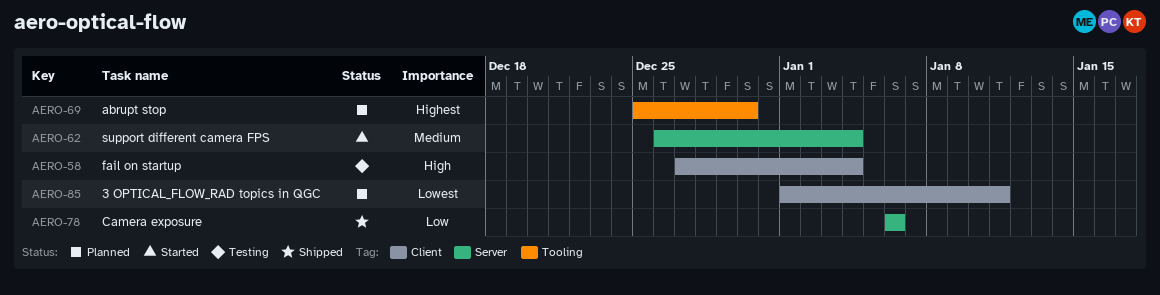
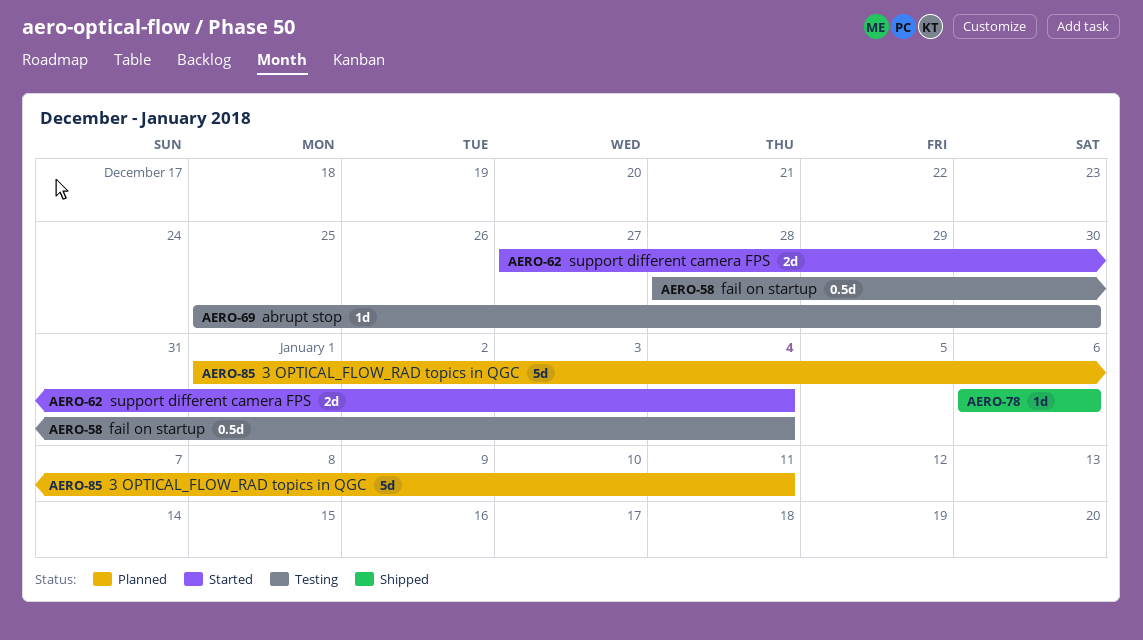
AERO-58, start: Dec 27 -> Dec 28
AERO-62, start: Dec 26 -> Dec 27
AERO-69, status: Planned -> Testing

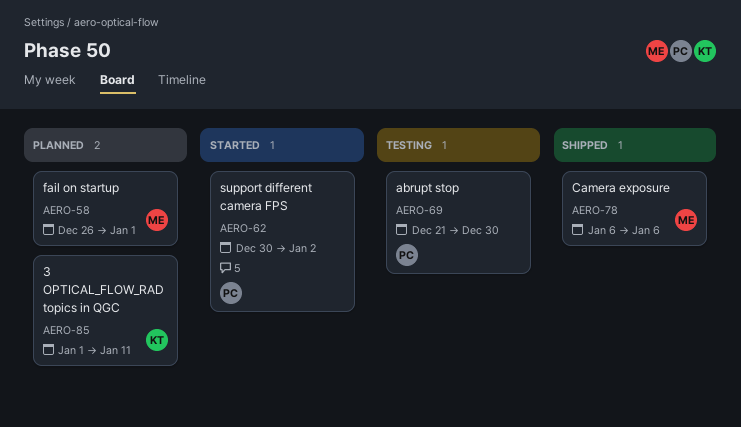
AERO-58, status: Testing -> Planned
AERO-58, start: Dec 28 -> Dec 26
AERO-58, due: Jan 4 -> Jan 1
AERO-62, start: Dec 27 -> Dec 30
AERO-62, due: Jan 4 -> Jan 2
AERO-69, start: Dec 25 -> Dec 21

